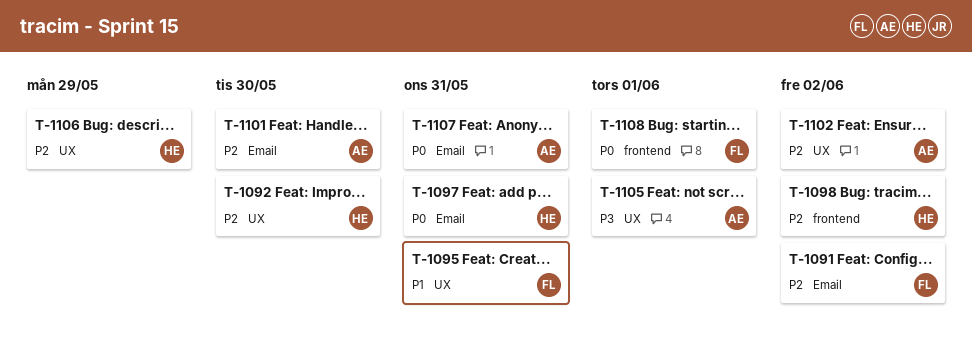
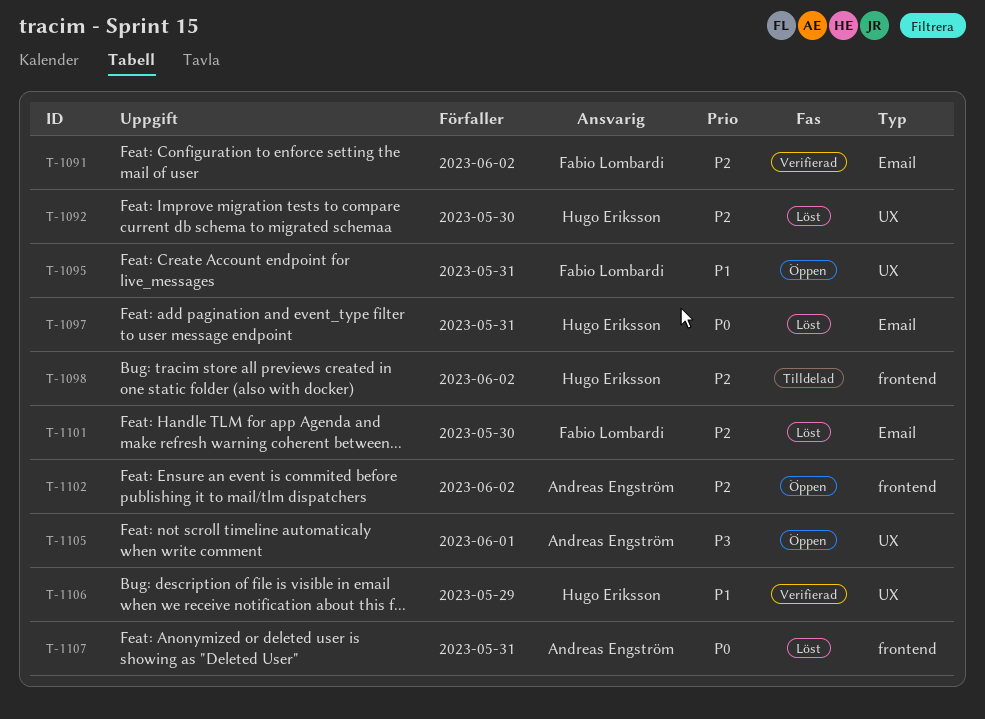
T-1101, owner: Andreas Engström -> Fabio Lombardi
T-1102, label: UX -> frontend
T-1106, priority: P2 -> P1
T-1107, label: Email -> frontend
T-1108: present -> none

